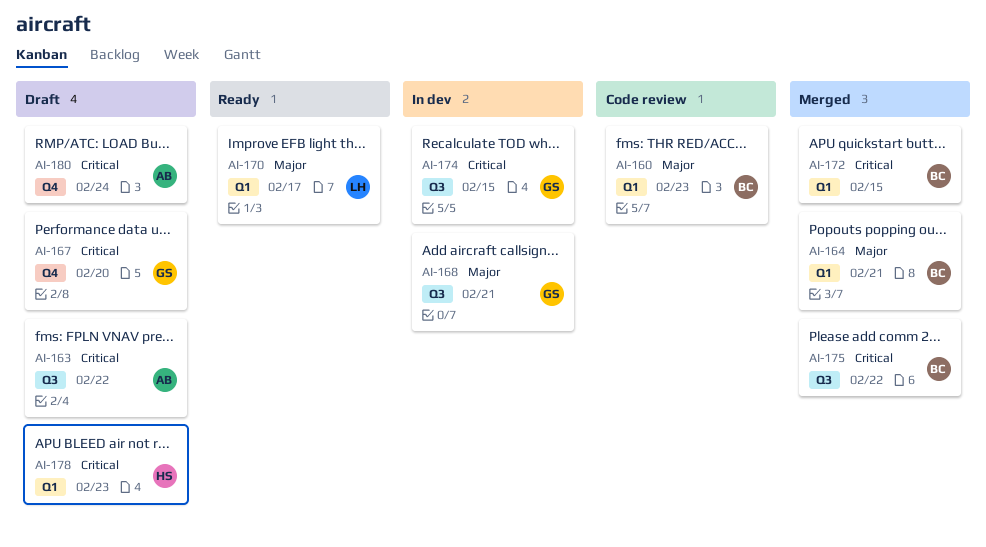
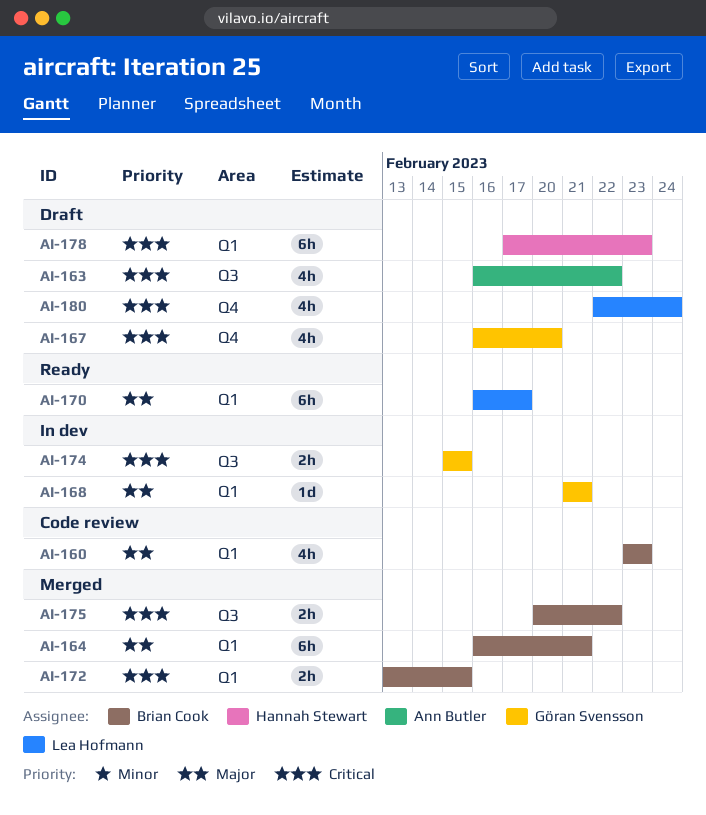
AI-168, label: Q3 -> Q1
AI-180, owner: Ann Butler -> Lea Hofmann

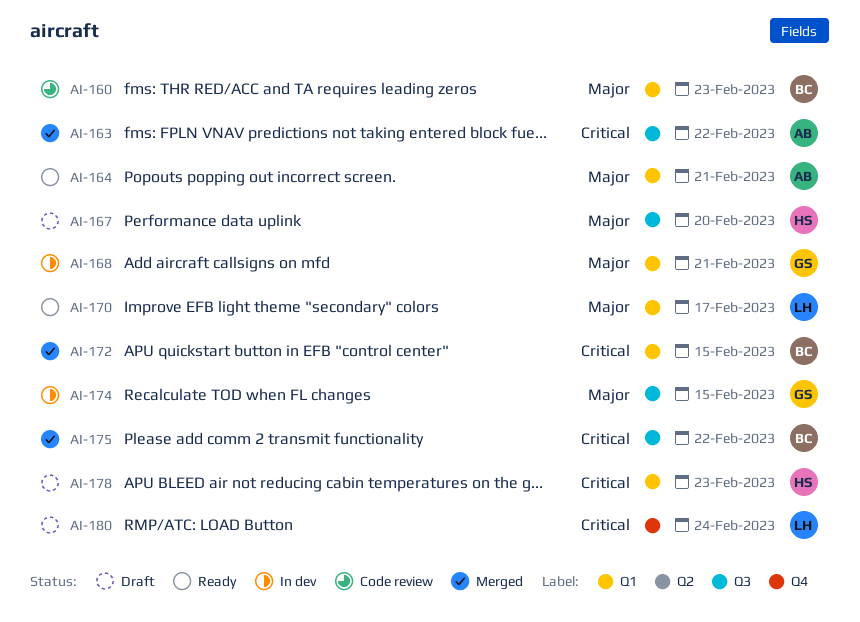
AI-163, status: Draft -> Merged
AI-164, status: Merged -> Ready
AI-164, owner: Brian Cook -> Ann Butler
AI-167, owner: Göran Svensson -> Hannah Stewart
AI-167, priority: Critical -> Major
AI-167, label: Q4 -> Q3
AI-174, priority: Critical -> Major

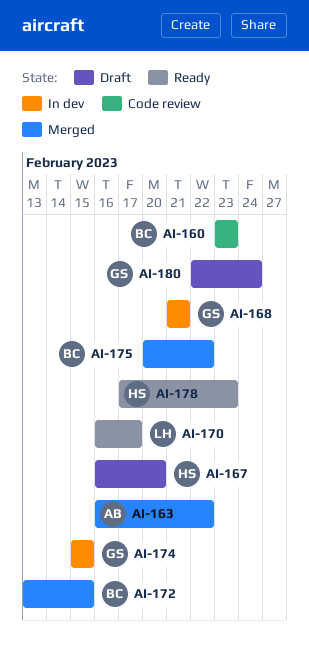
AI-164: present -> none
AI-178, status: Draft -> Ready
AI-180, owner: LH -> GS

